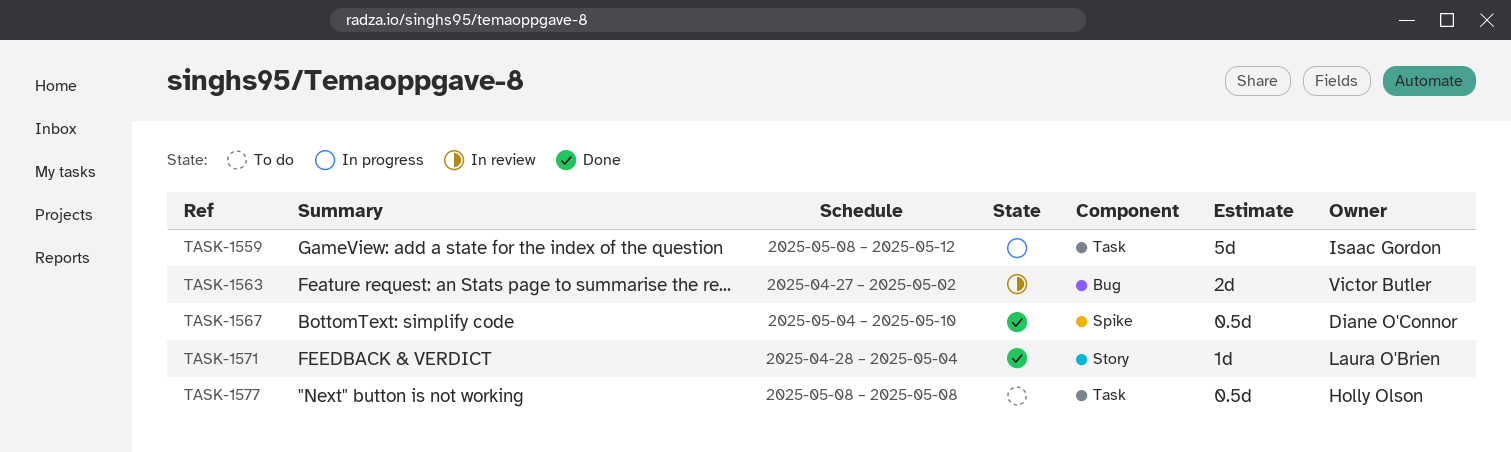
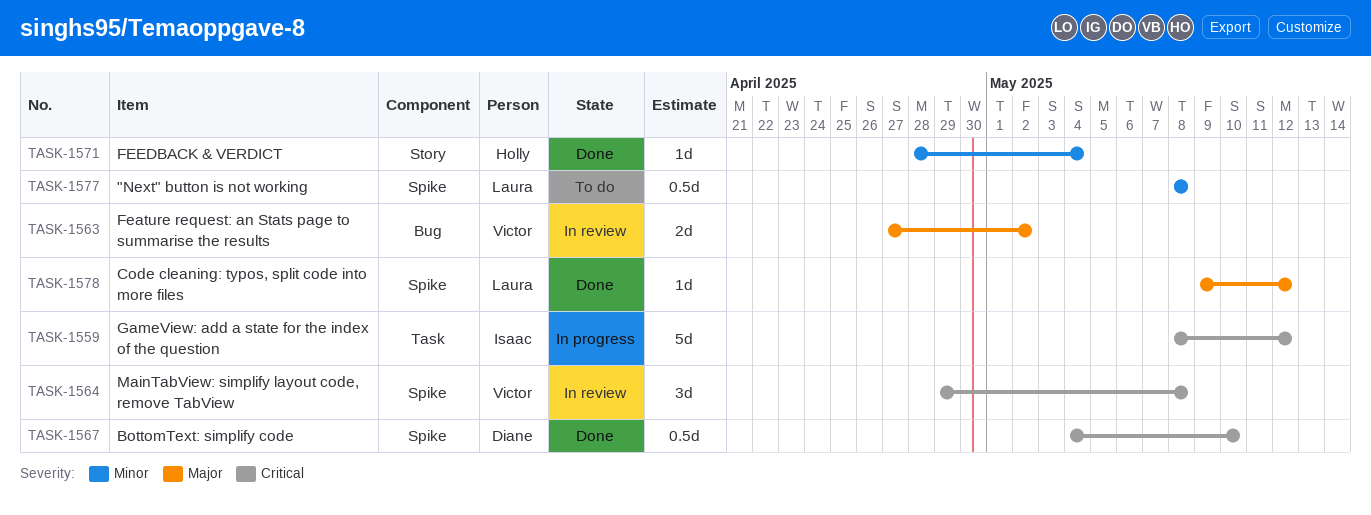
TASK-1564: none -> present
TASK-1571, owner: Laura O'Brien -> Holly Olson
TASK-1577, owner: Holly Olson -> Laura O'Brien
TASK-1577, label: Task -> Spike
TASK-1578: none -> present

